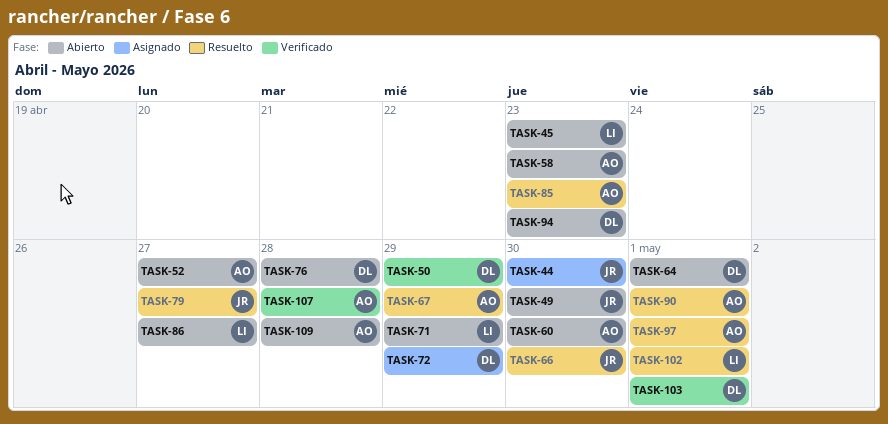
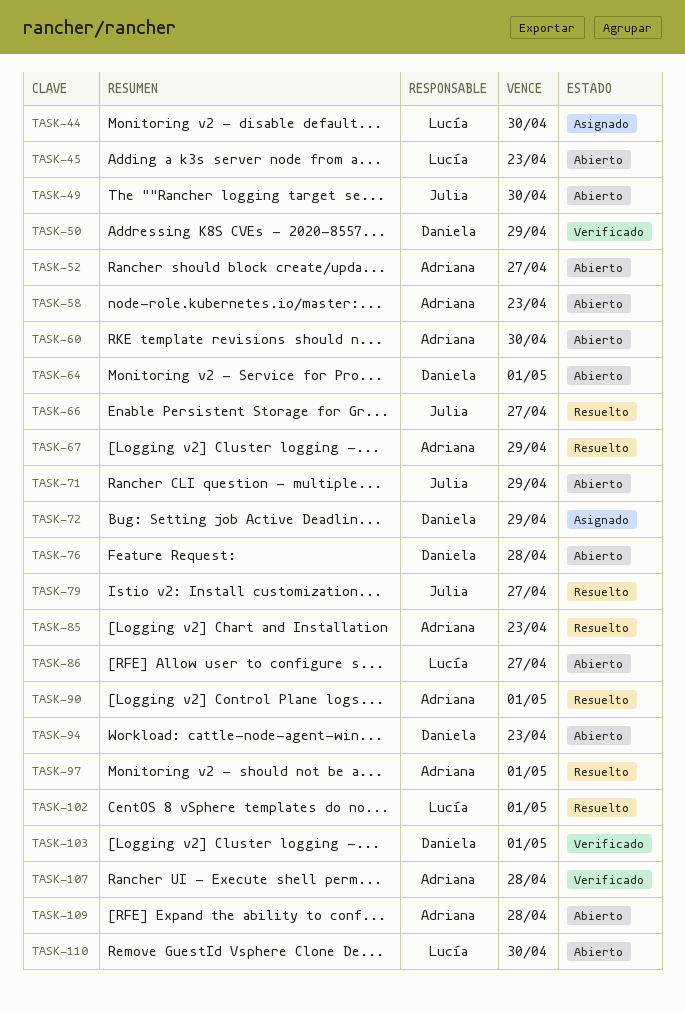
TASK-44, owner: Julia -> Lucía
TASK-66, due: Apr 30 -> Apr 27
TASK-71, owner: Lucía -> Julia
TASK-110: none -> present

